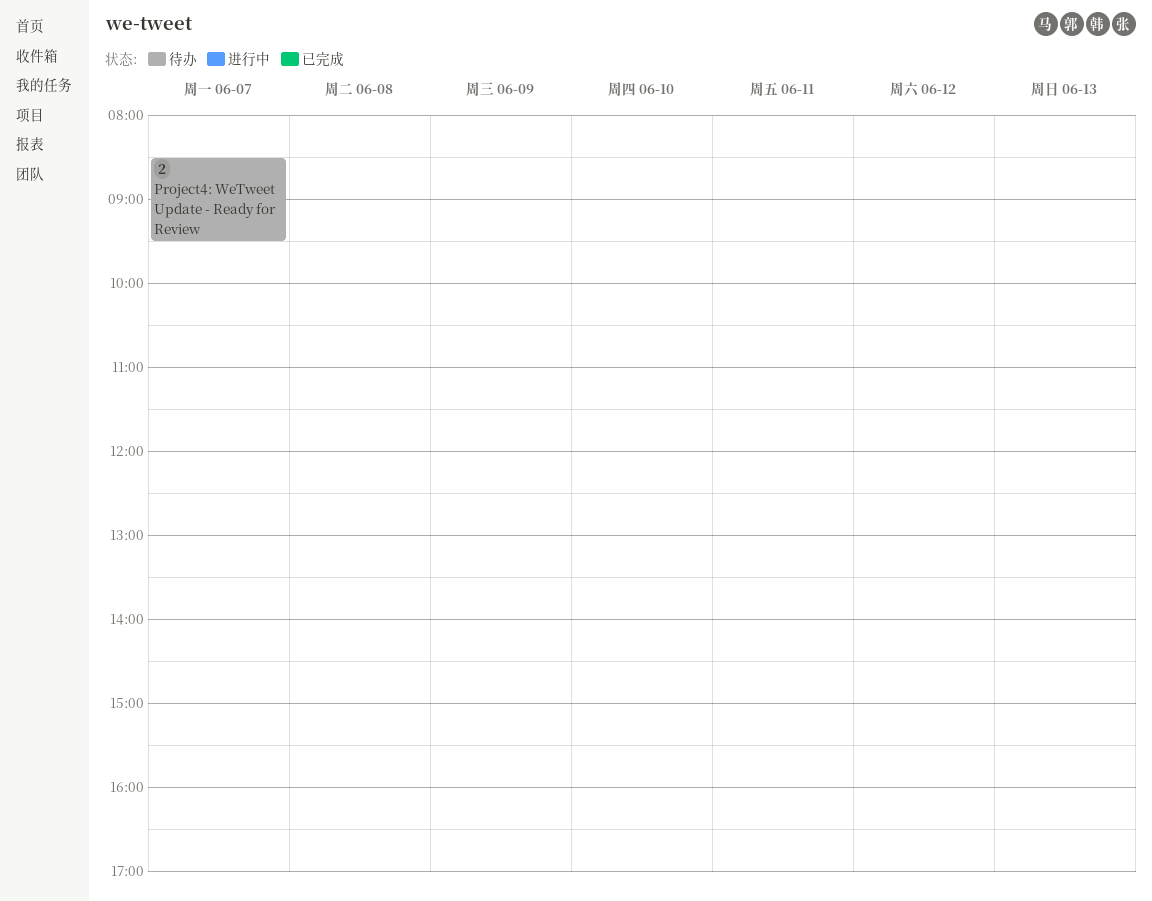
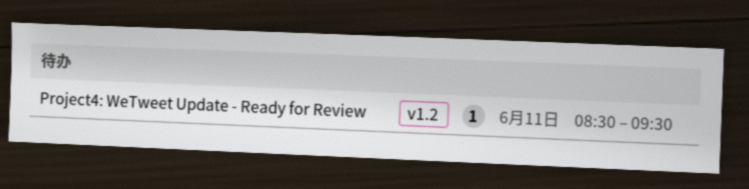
Project4: WeTweet Update - Ready for Review, estimate: 2 -> 1
Project4: WeTweet Update - Ready for Review, day: Jun 7 -> Jun 11

